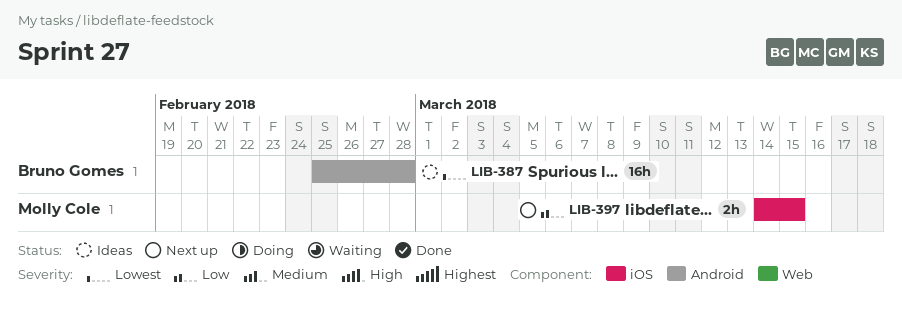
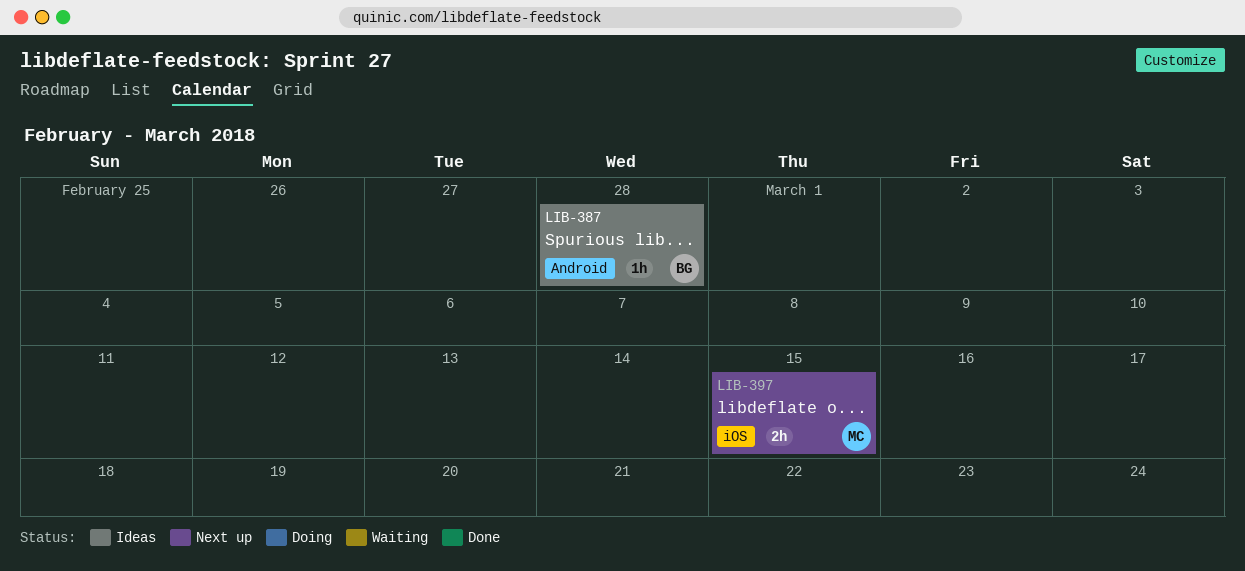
LIB-387, estimate: 16h -> 1h

